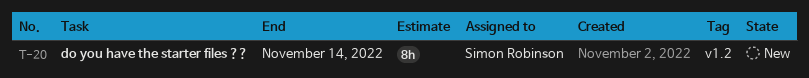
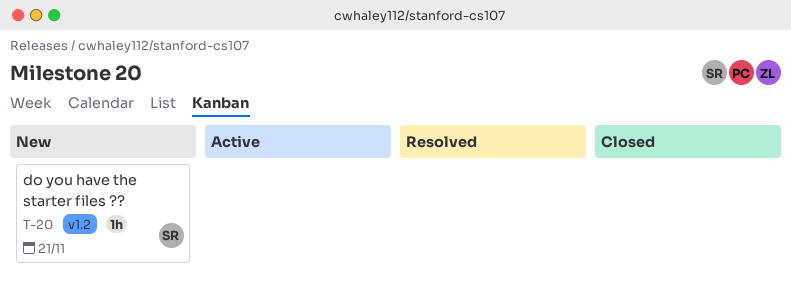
T-20, estimate: 8h -> 1h
T-20, due: Nov 14 -> Nov 21

